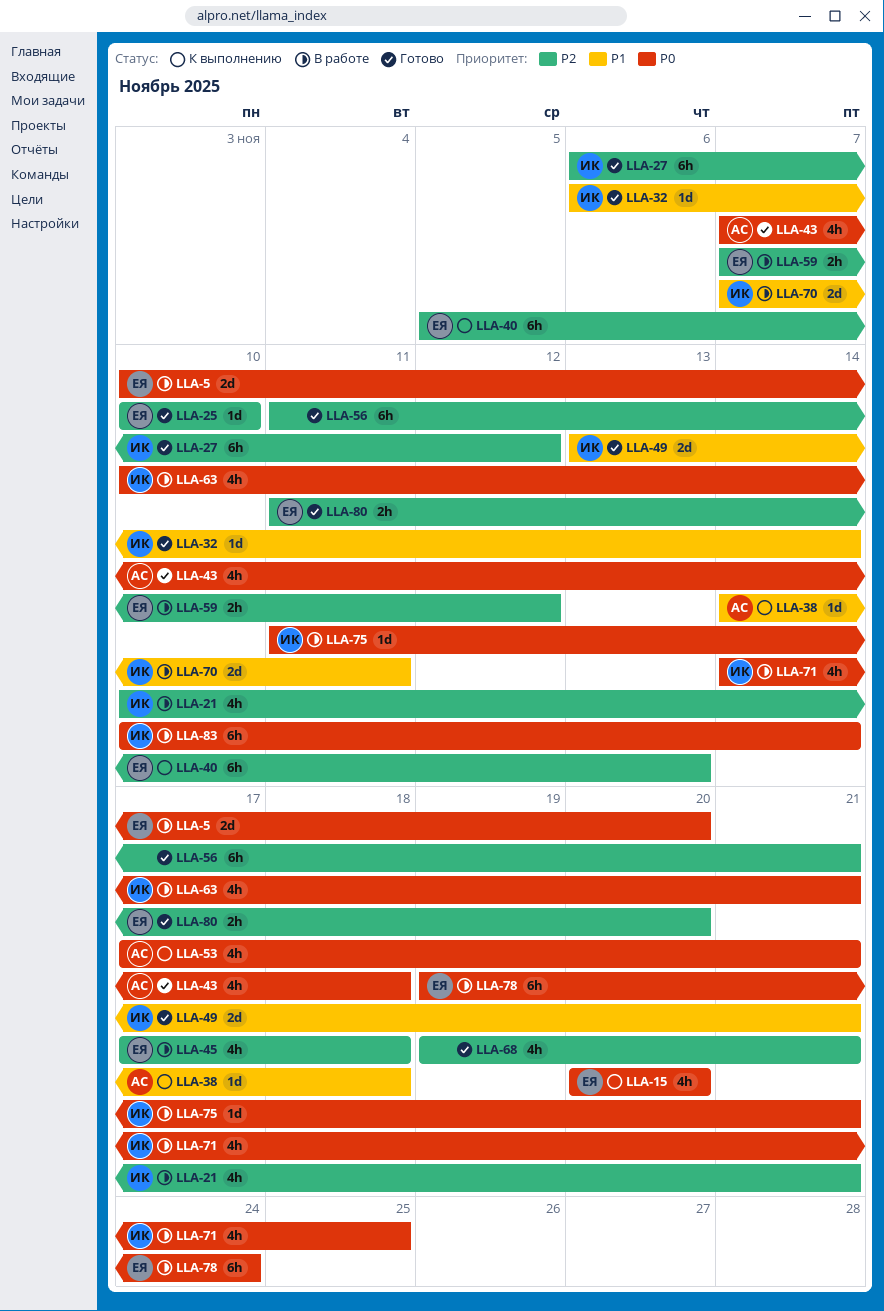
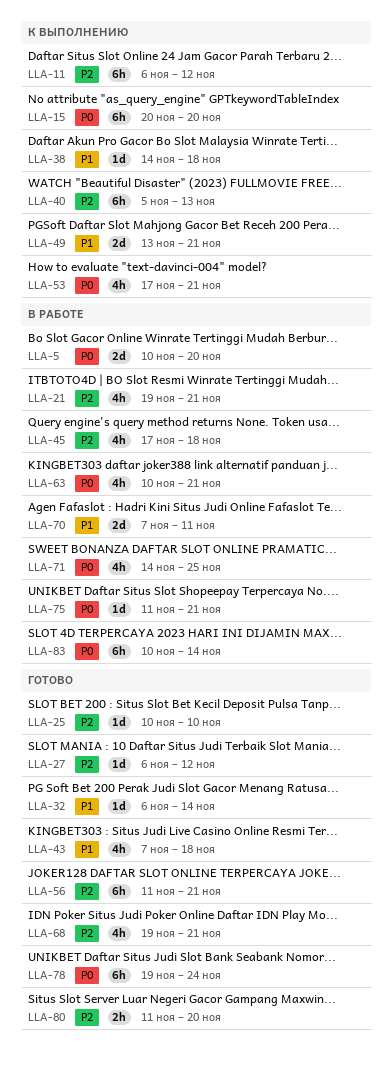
LLA-11: none -> present
LLA-15, estimate: 4h -> 6h
LLA-21, start: Nov 10 -> Nov 19
LLA-27, estimate: 6h -> 1d
LLA-43, priority: P0 -> P1
LLA-49, status: Готово -> К выполнению
LLA-59: present -> none
LLA-78, status: В работе -> Готово

